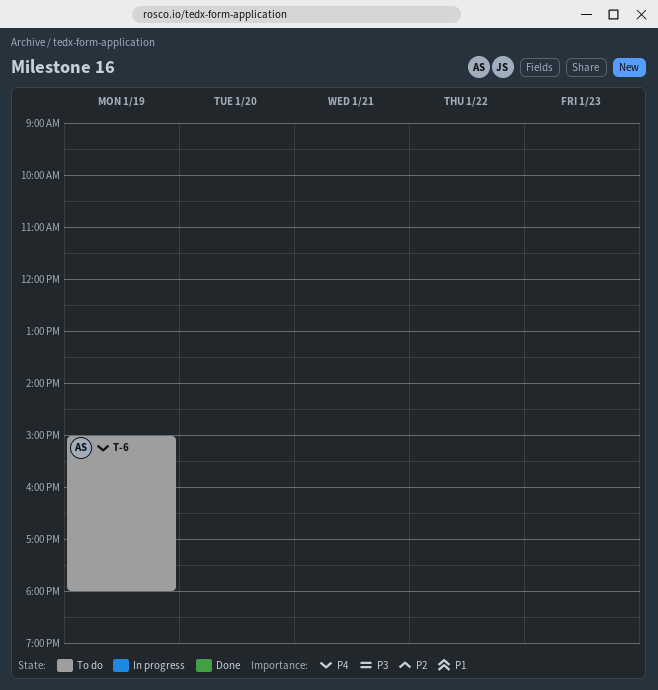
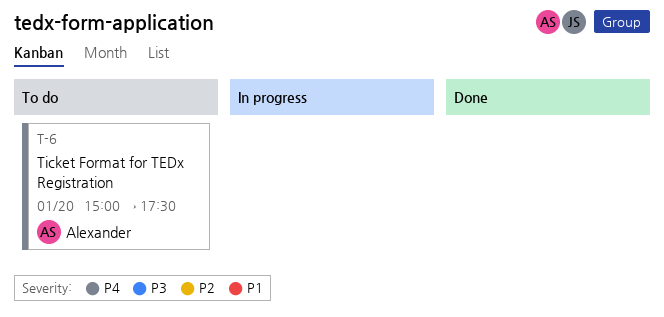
T-6, day: Jan 19 -> Jan 20
T-6, ends: 18:00 -> 17:30

